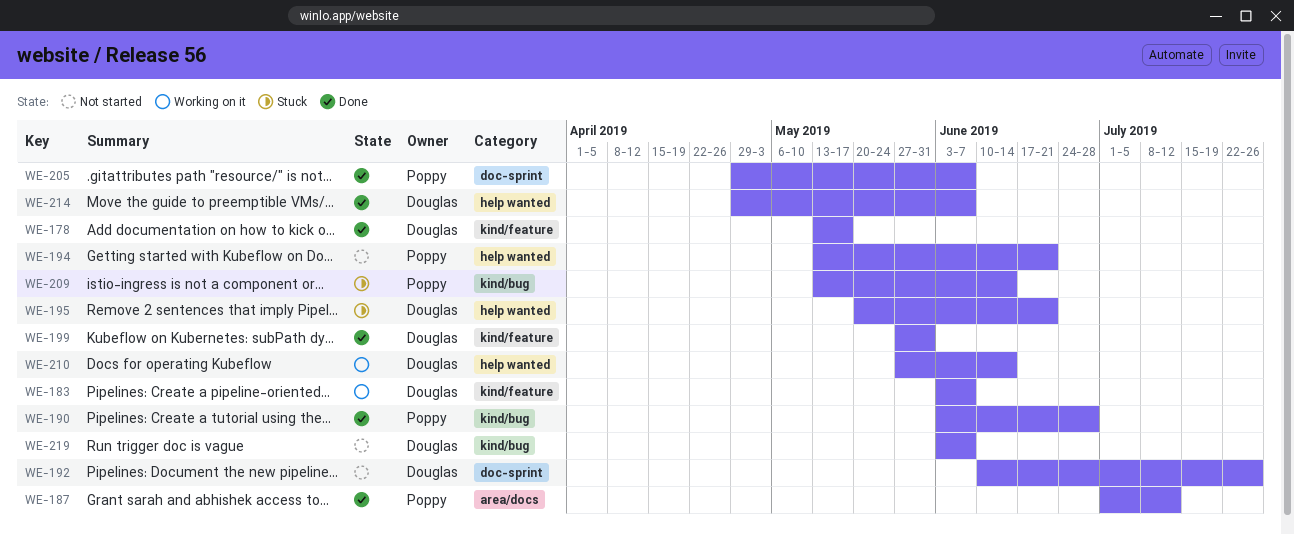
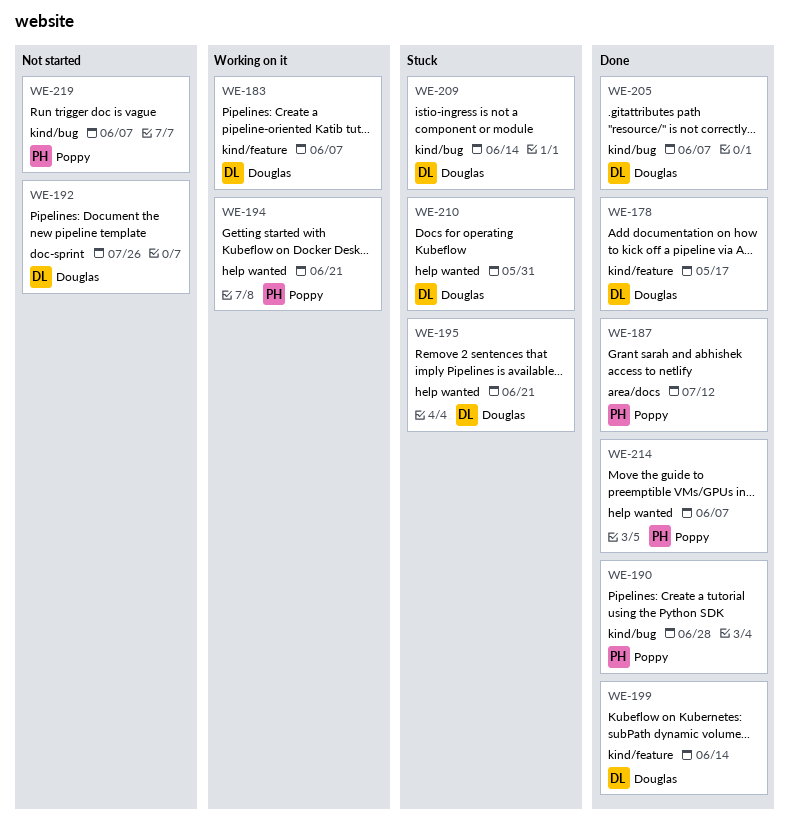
WE-194, status: Not started -> Working on it
WE-199, due: May 31 -> Jun 14
WE-205, owner: Poppy -> Douglas
WE-205, label: doc-sprint -> kind/bug
WE-209, owner: Poppy -> Douglas
WE-210, status: Working on it -> Stuck
WE-210, due: Jun 14 -> May 31
WE-214, owner: Douglas -> Poppy
WE-219, owner: Douglas -> Poppy

